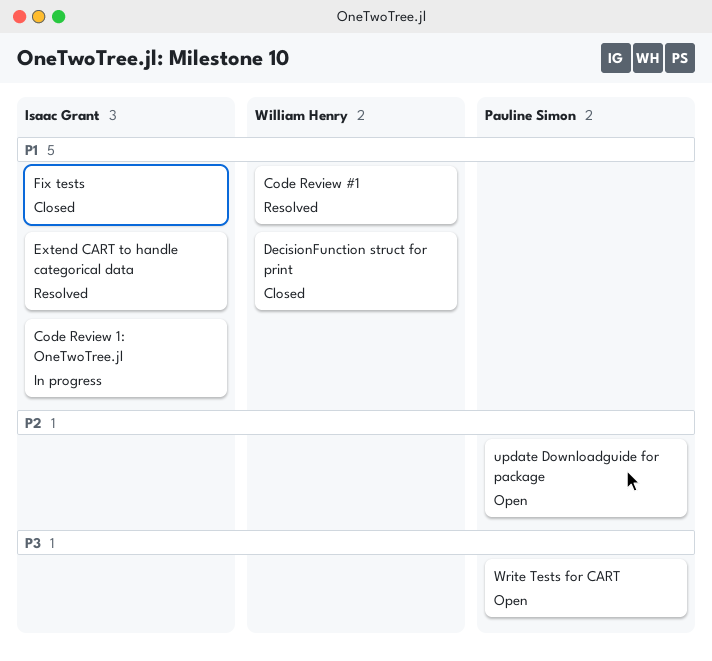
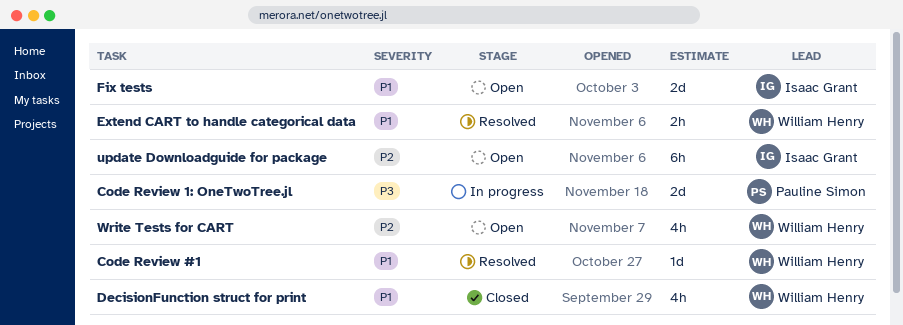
Code Review 1: OneTwoTree.jl, owner: Isaac Grant -> Pauline Simon
Code Review 1: OneTwoTree.jl, priority: P1 -> P3
Extend CART to handle categorical data, owner: Isaac Grant -> William Henry
Fix tests, status: Closed -> Open
update Downloadguide for package, owner: Pauline Simon -> Isaac Grant
Write Tests for CART, owner: Pauline Simon -> William Henry
Write Tests for CART, priority: P3 -> P2

